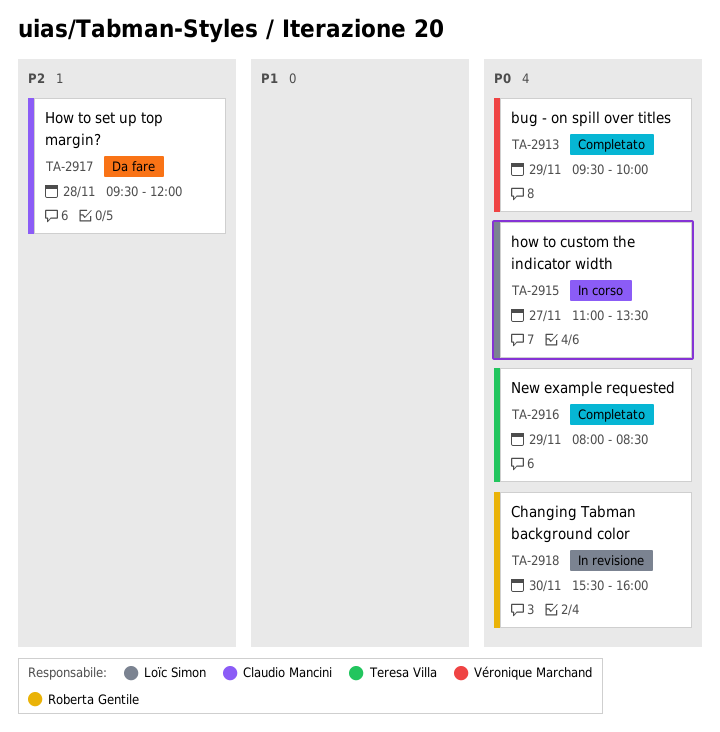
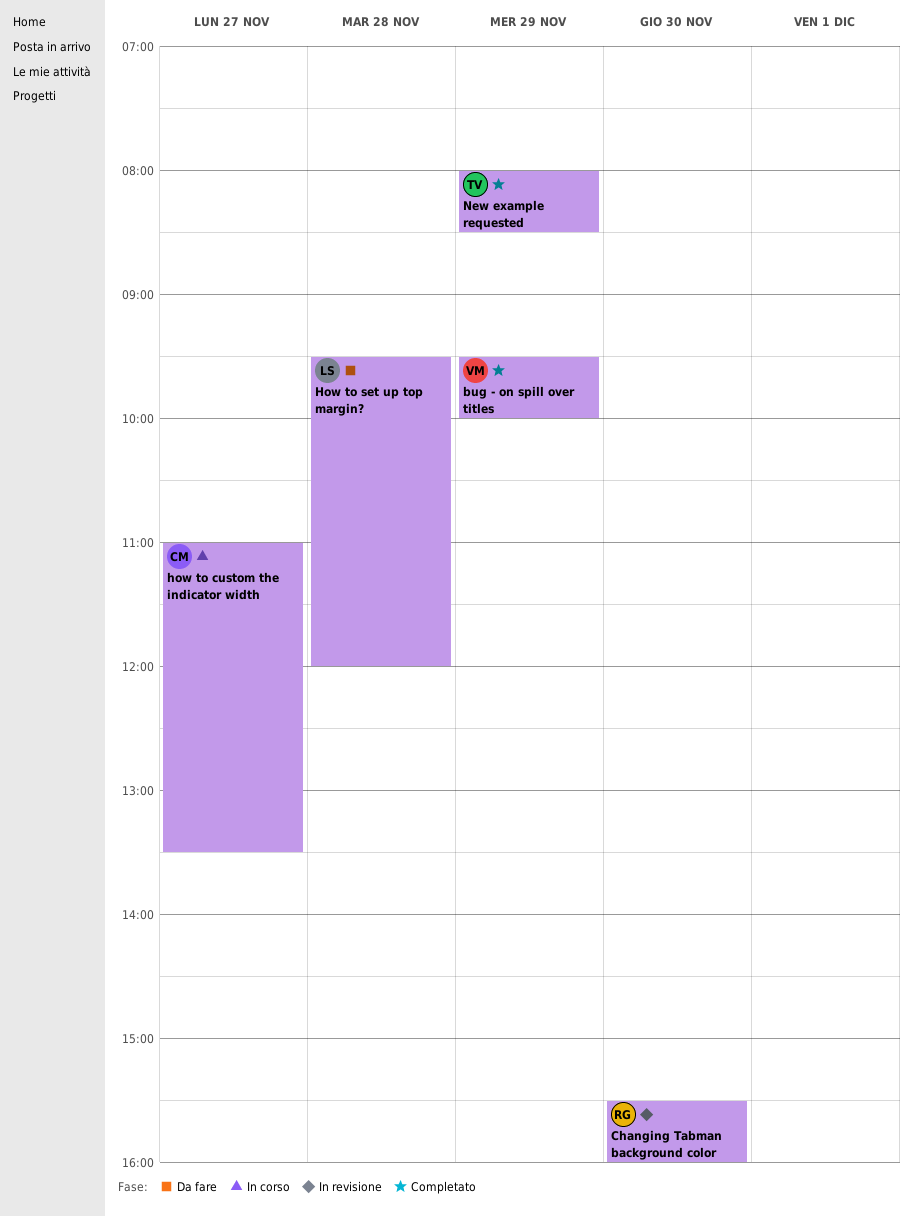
how to custom the indicator width, owner: Loïc Simon -> Claudio Mancini
How to set up top margin?, owner: Claudio Mancini -> Loïc Simon

